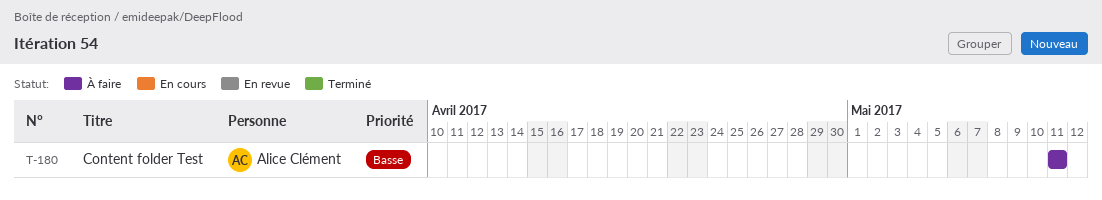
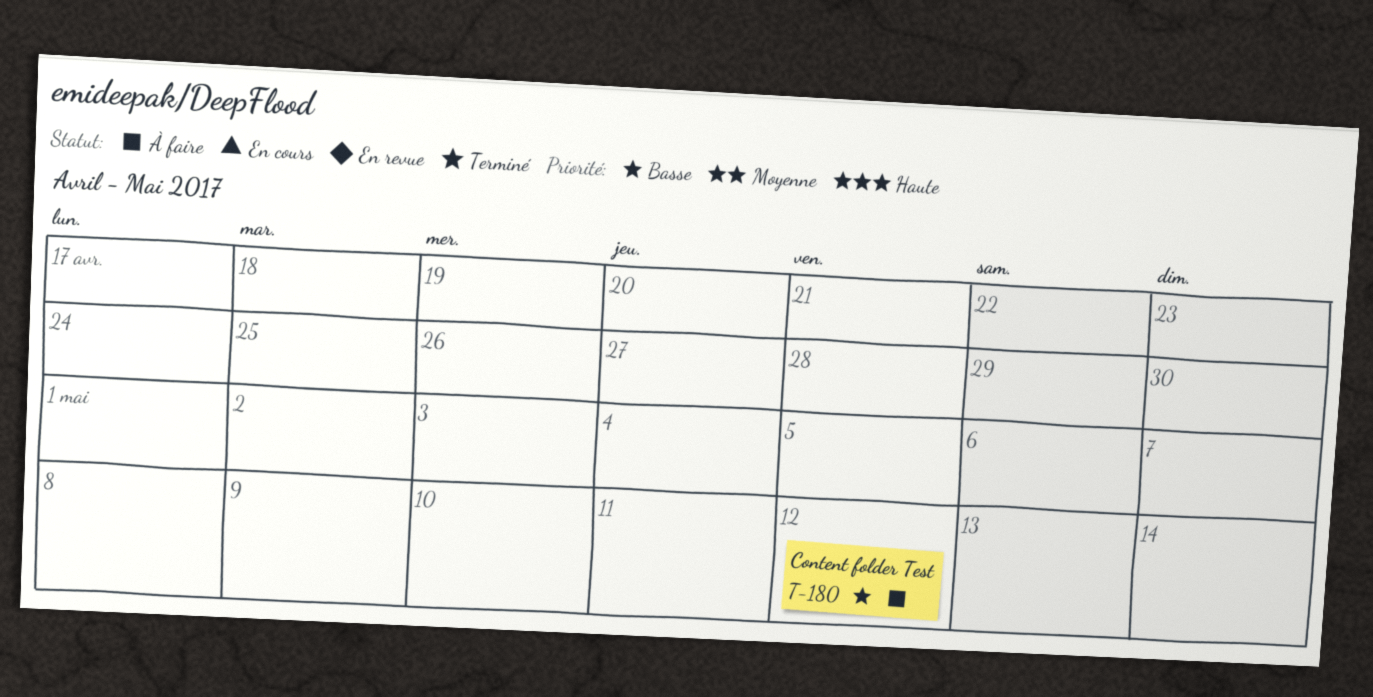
T-180, due: May 11 -> May 12

